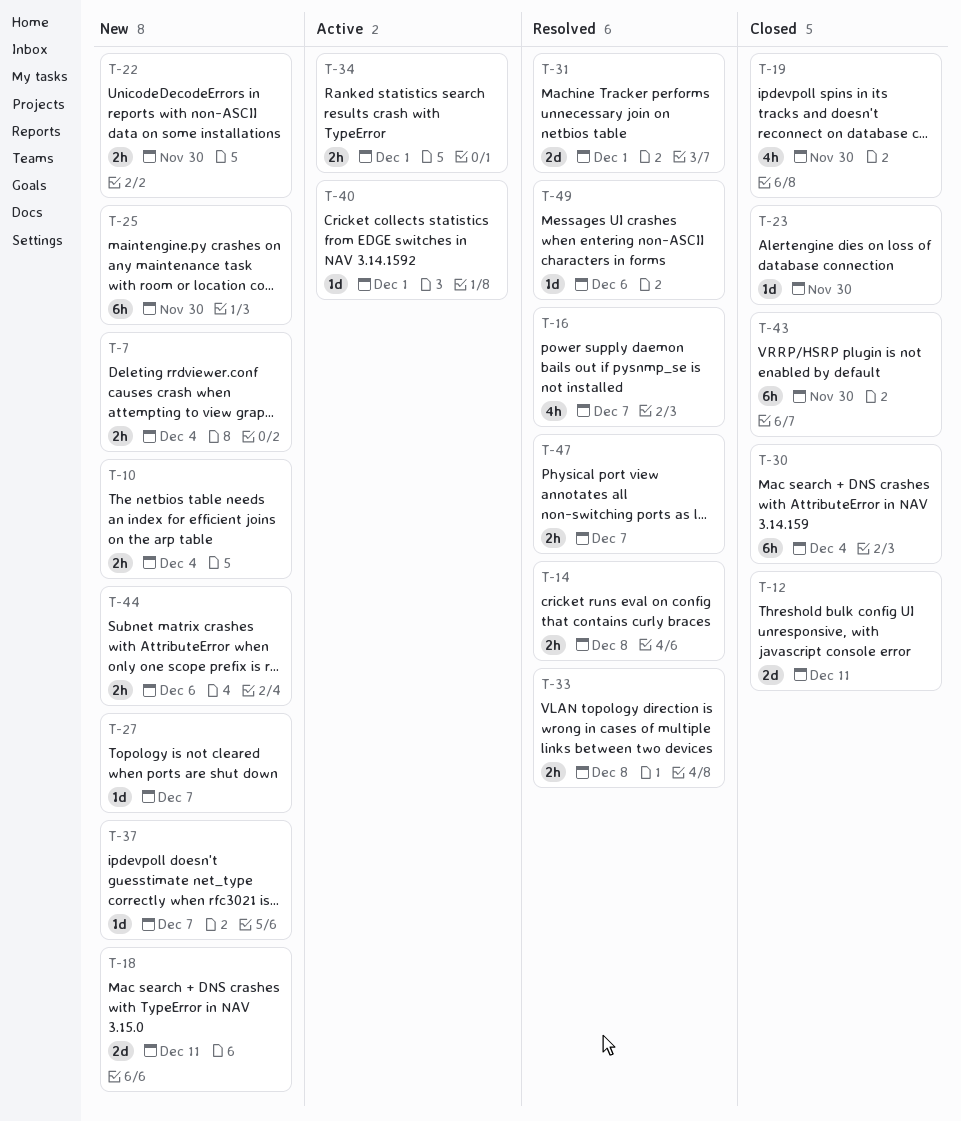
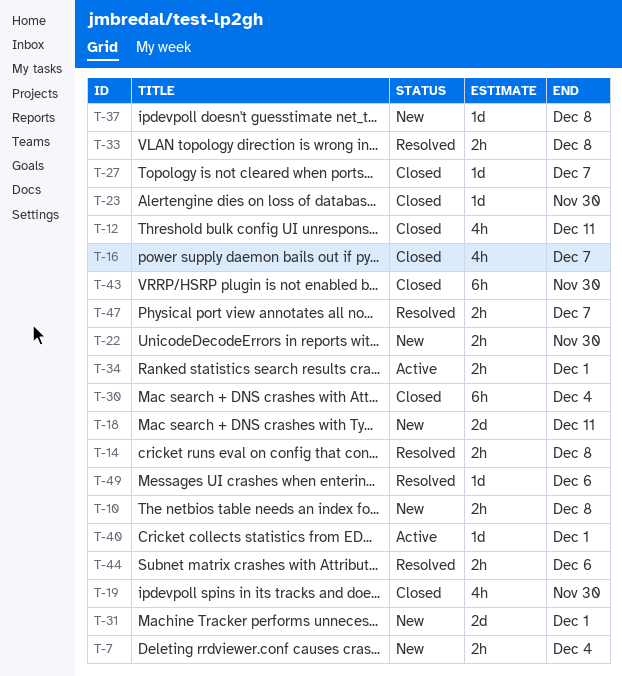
T-10, due: Dec 4 -> Dec 8
T-12, estimate: 2d -> 4h
T-16, status: Resolved -> Closed
T-25: present -> none
T-27, status: New -> Closed
T-31, status: Resolved -> New
T-37, due: Dec 7 -> Dec 8
T-44, status: New -> Resolved

